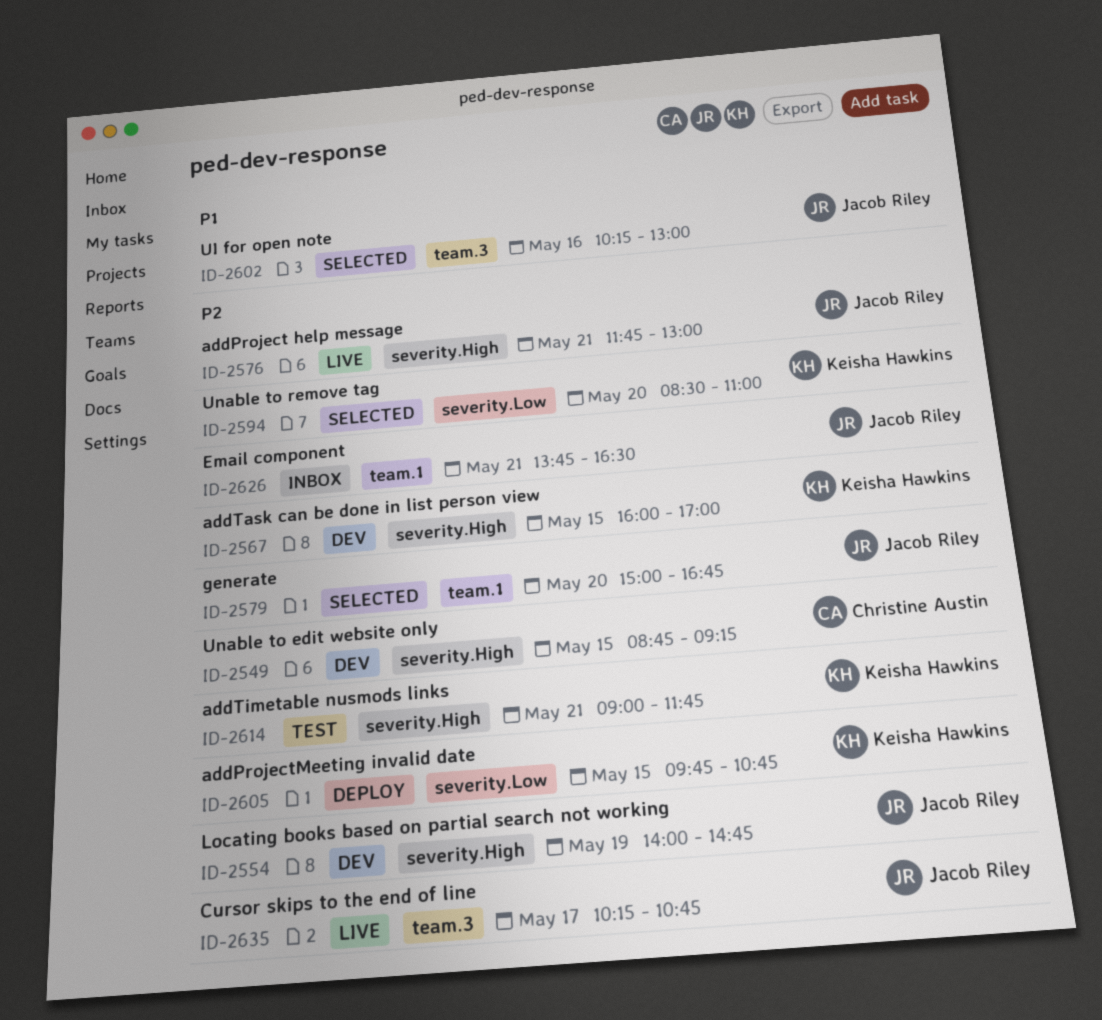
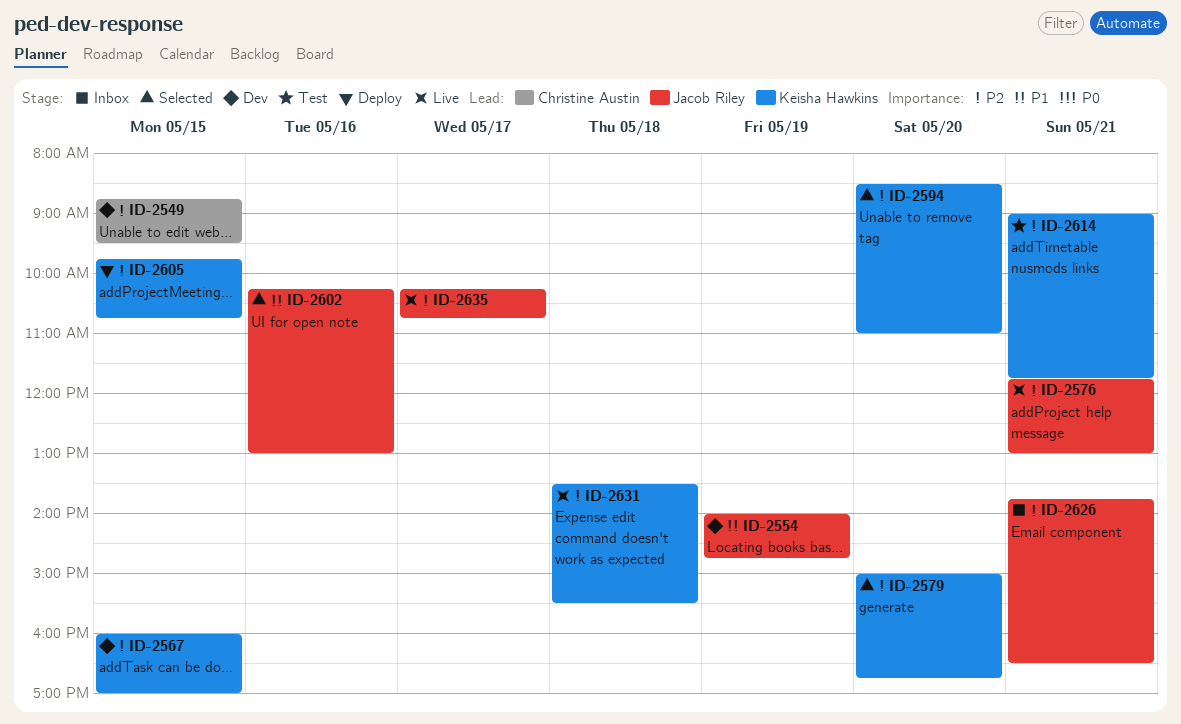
ID-2549, ends: 09:15 -> 09:30
ID-2554, priority: P2 -> P1
ID-2579, owner: Jacob Riley -> Keisha Hawkins
ID-2631: none -> present

